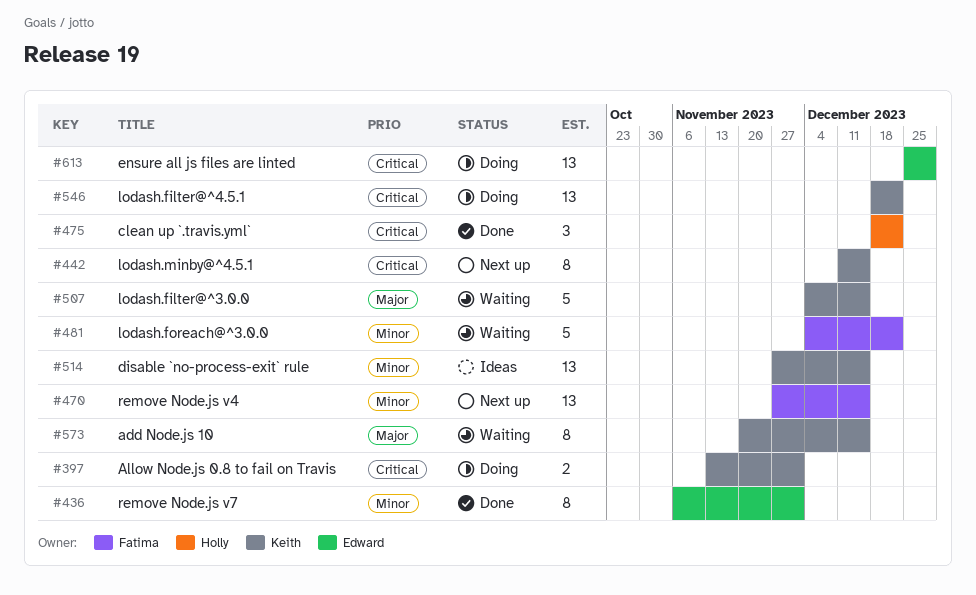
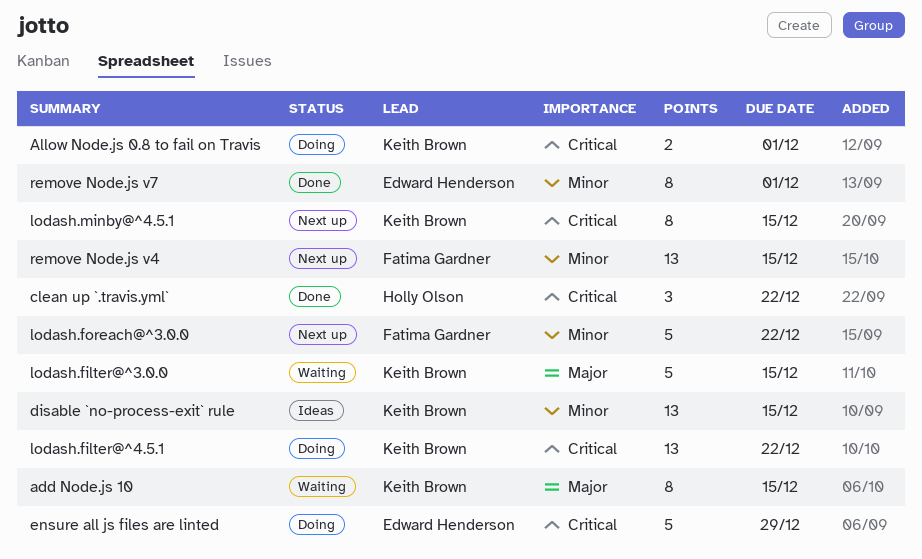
ensure all js files are linted, estimate: 13 -> 5
lodash.foreach@^3.0.0, status: Waiting -> Next up

